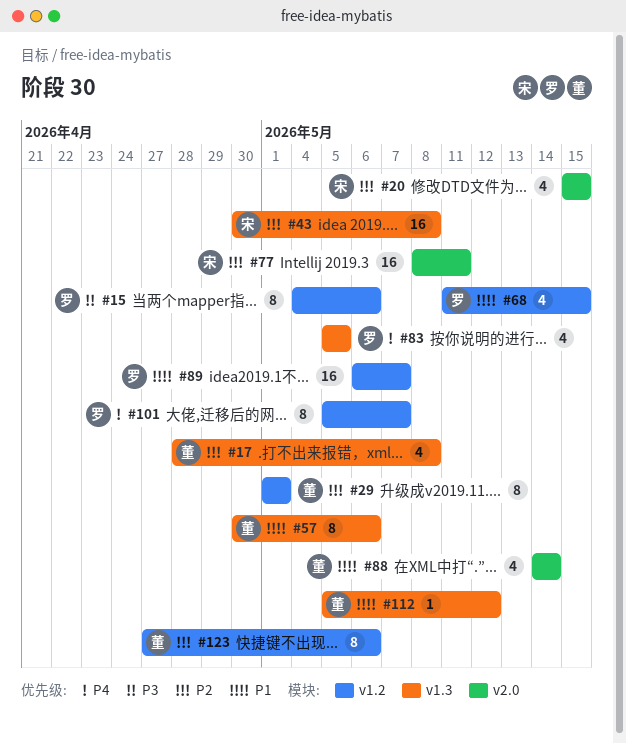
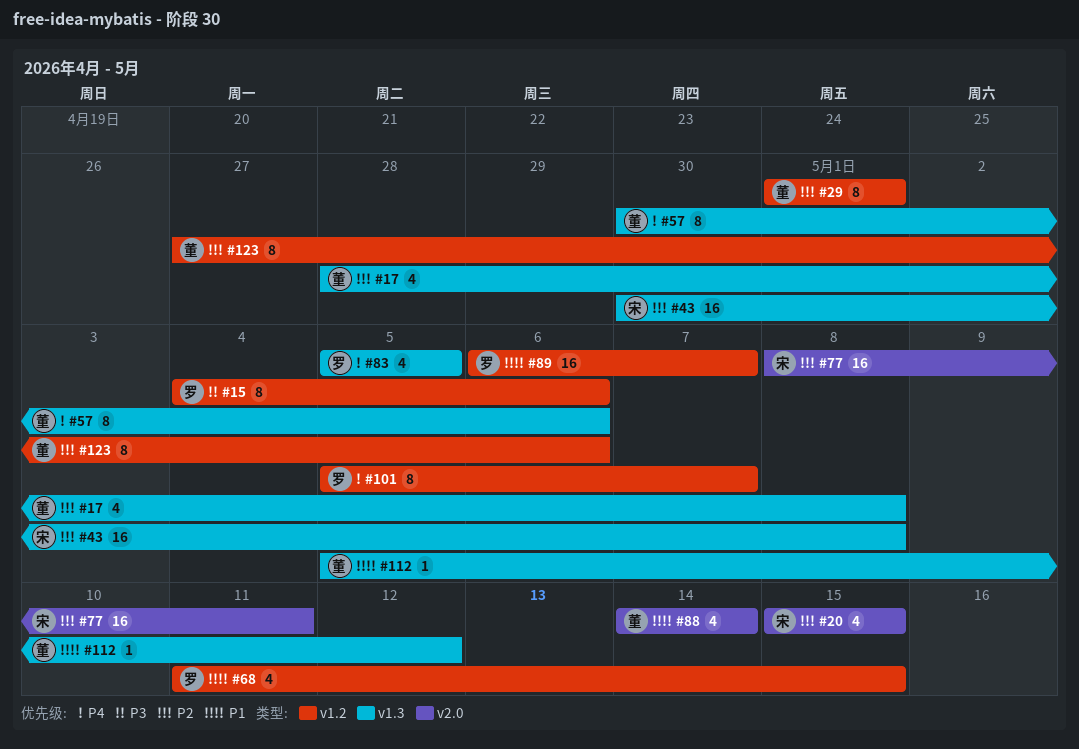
#57, priority: P1 -> P4

